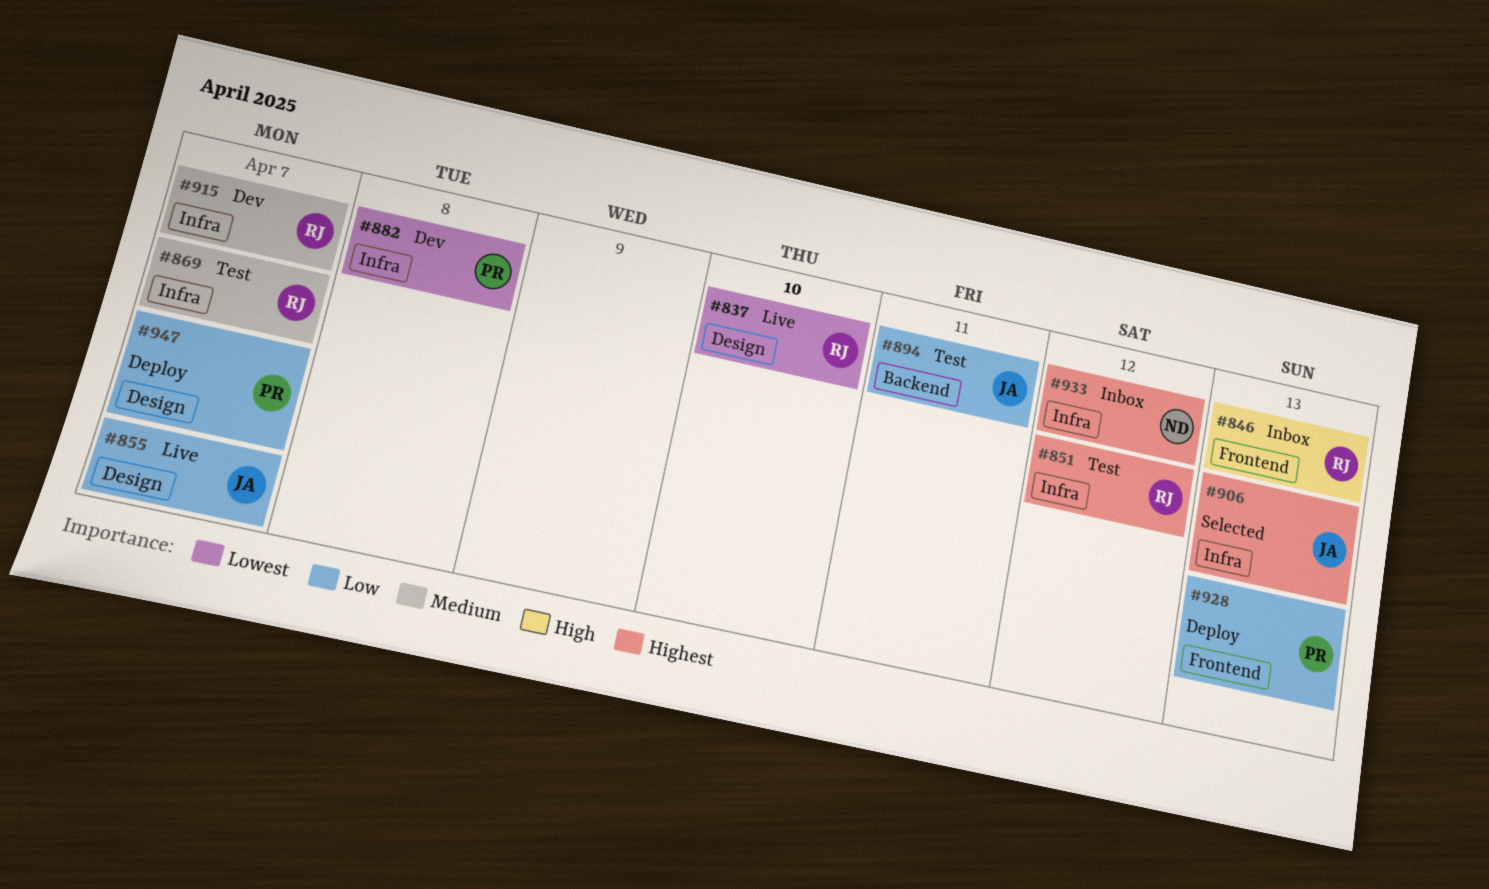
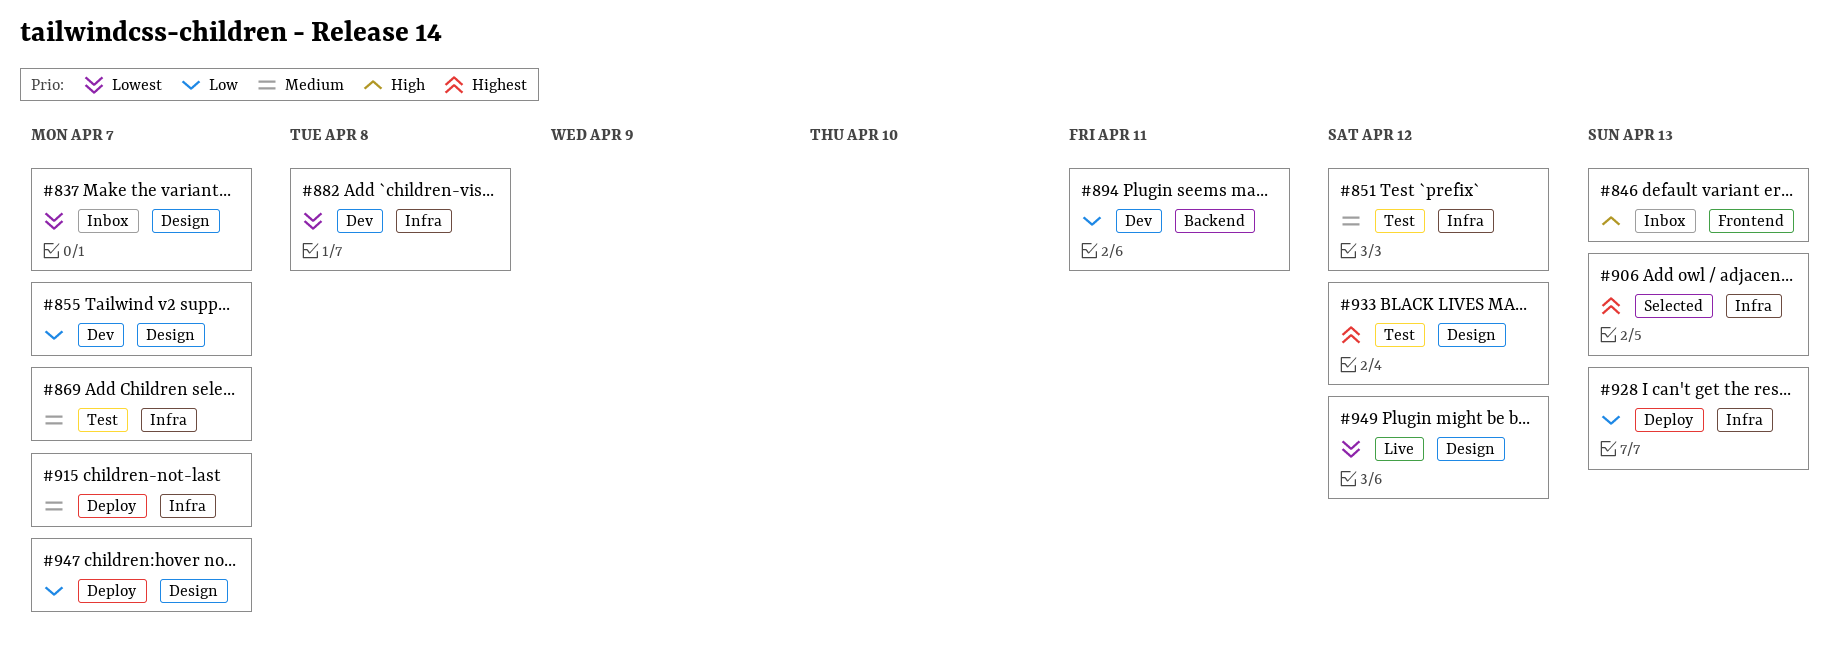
#837, status: Live -> Inbox
#837, due: Apr 10 -> Apr 7
#851, priority: Highest -> Medium
#855, status: Live -> Dev
#894, status: Test -> Dev
#915, status: Dev -> Deploy
#928, label: Frontend -> Infra
#933, status: Inbox -> Test
#933, label: Infra -> Design
#949: none -> present

